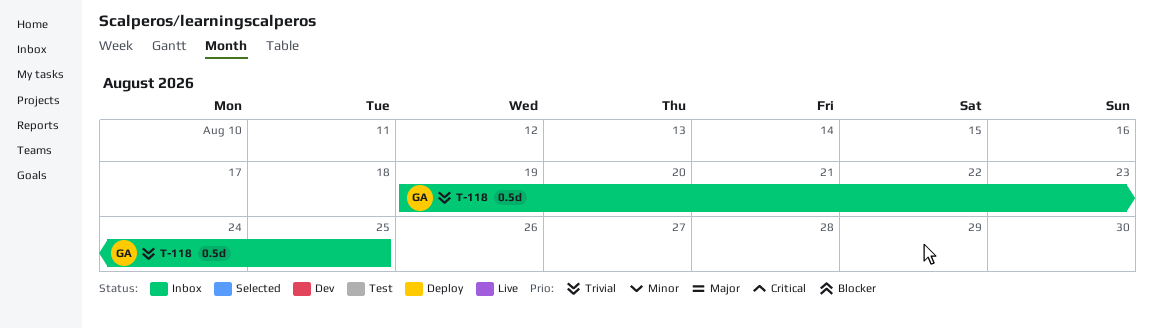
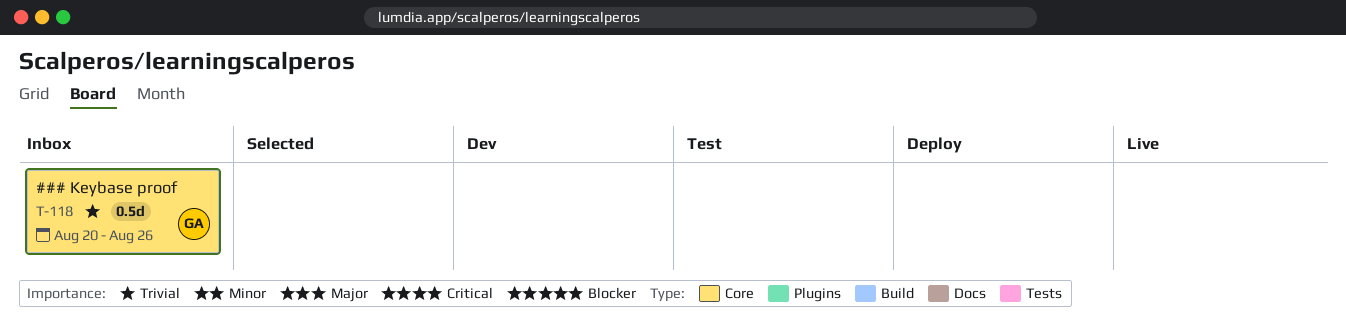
T-118, start: Aug 19 -> Aug 20
T-118, due: Aug 25 -> Aug 26

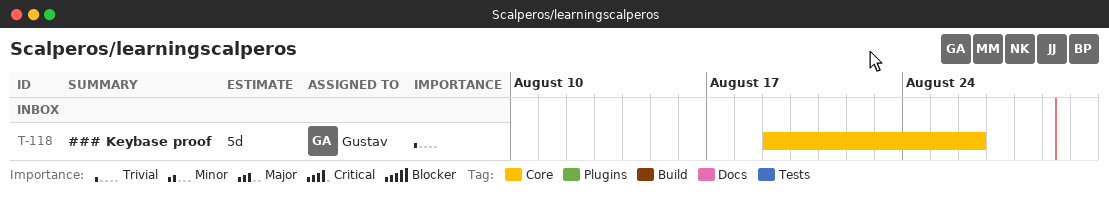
T-118, estimate: 0.5d -> 5d
T-118, start: Aug 20 -> Aug 19

